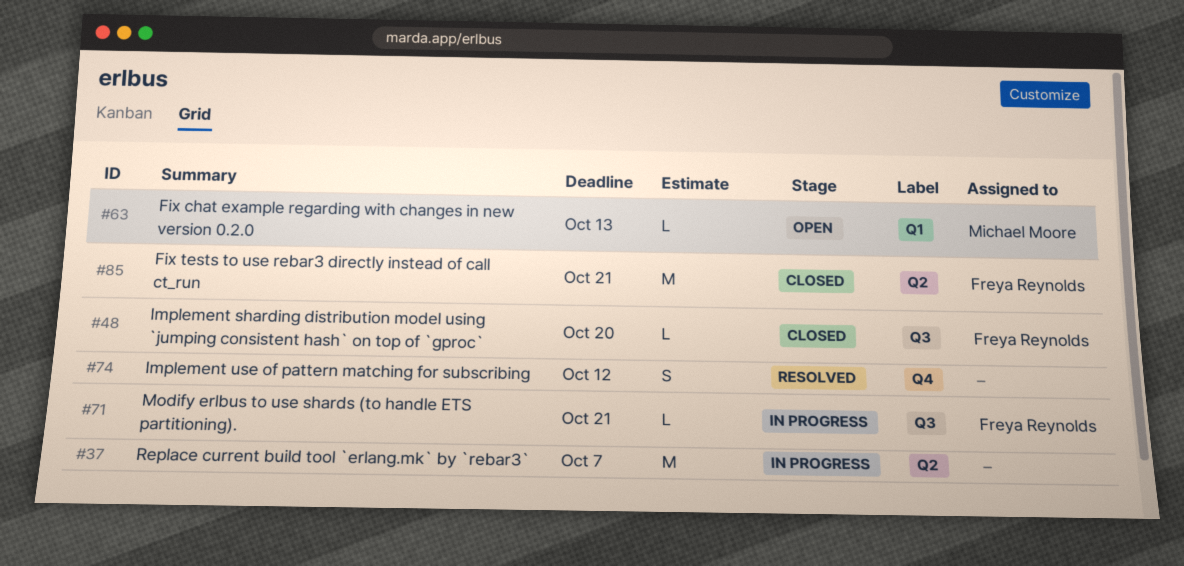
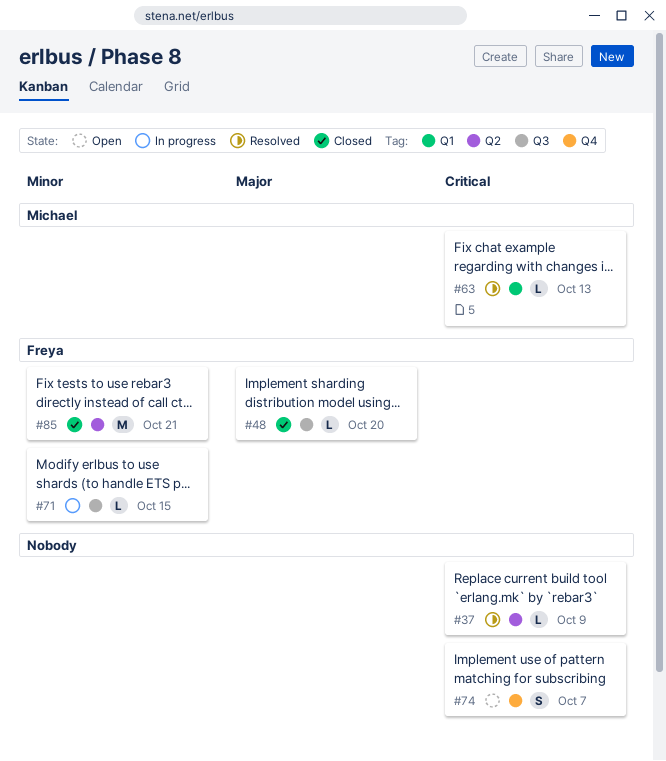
#37, status: In progress -> Resolved
#37, estimate: M -> L
#37, due: Oct 7 -> Oct 9
#63, status: Open -> Resolved
#71, due: Oct 21 -> Oct 15
#74, status: Resolved -> Open
#74, due: Oct 12 -> Oct 7

